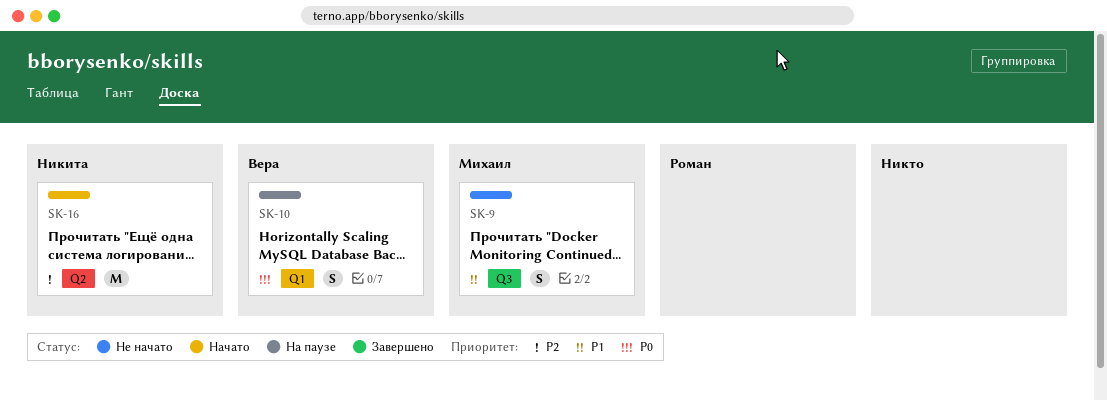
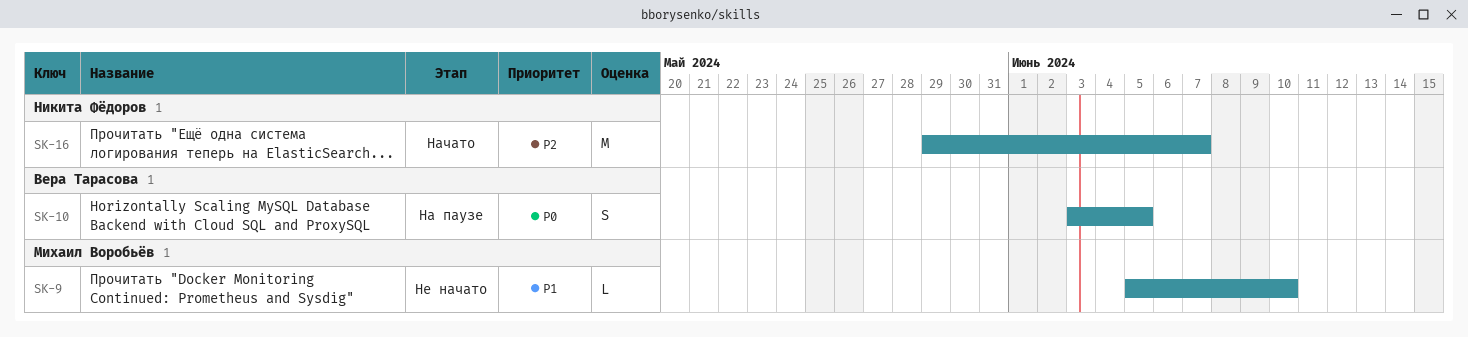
SK-9, estimate: S -> L

